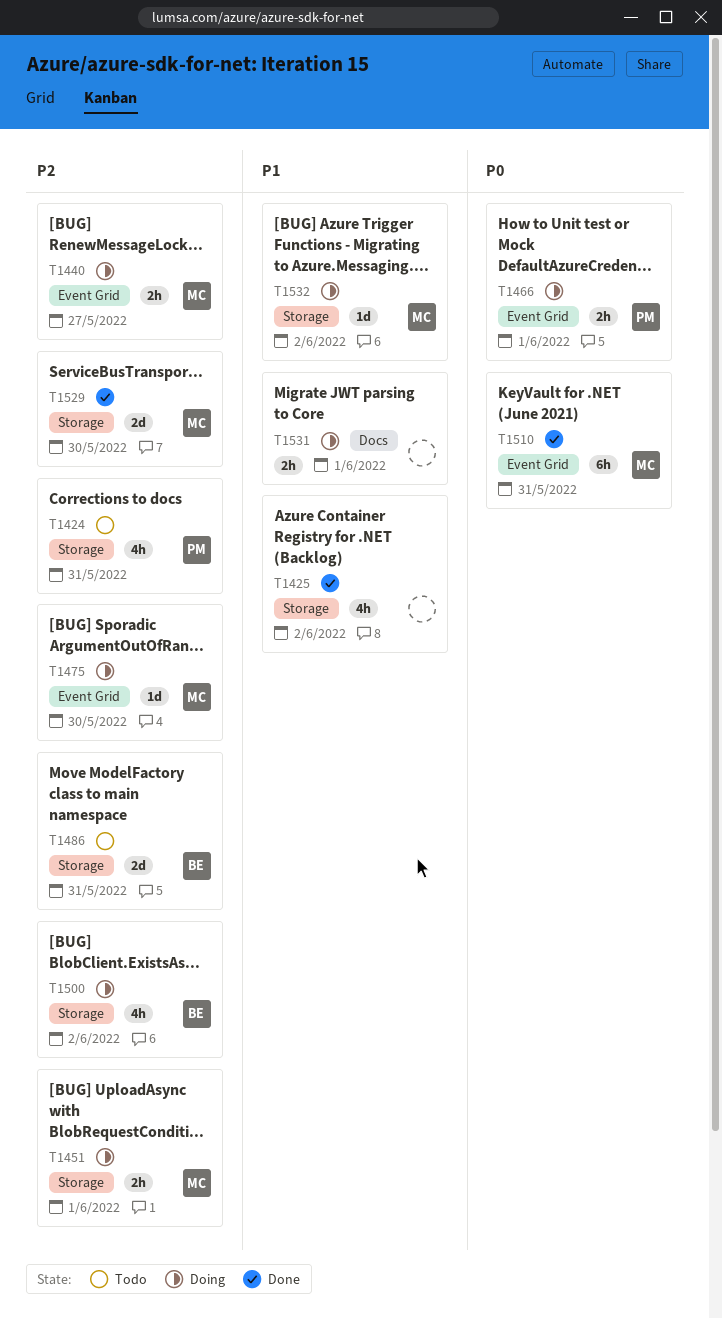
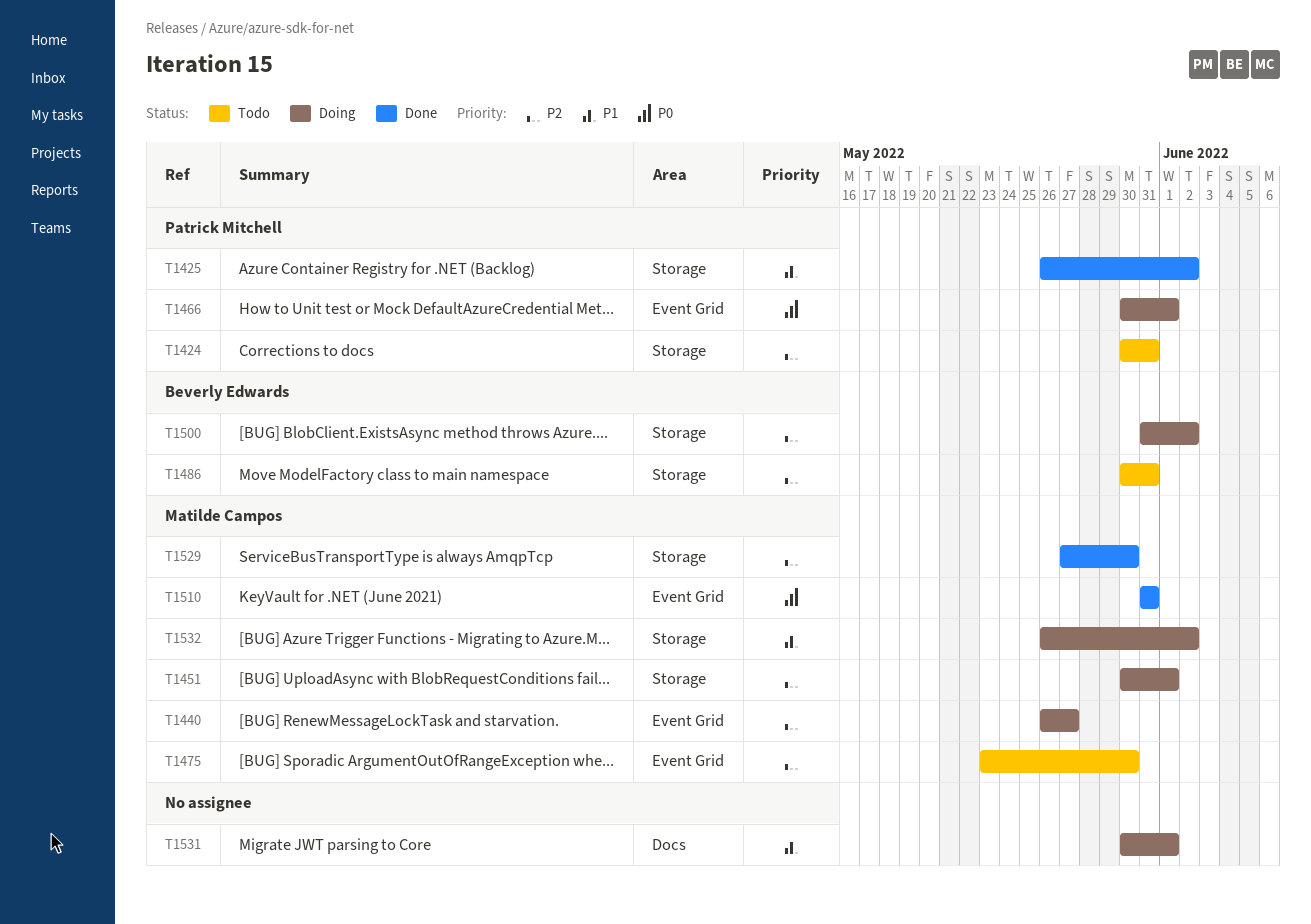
T1425, owner: none -> Patrick Mitchell
T1475, status: Doing -> Todo

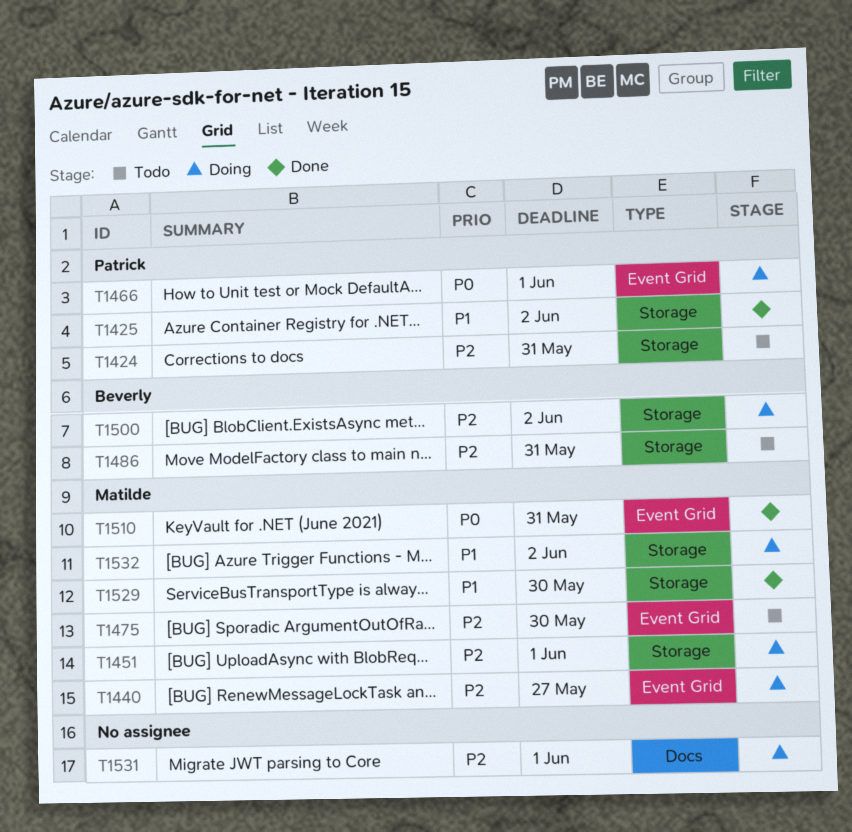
T1529, priority: P2 -> P1
T1531, priority: P1 -> P2

